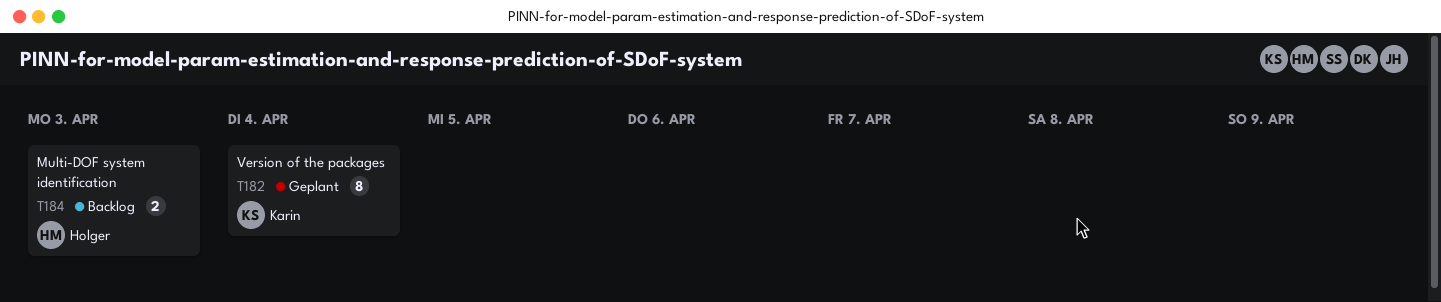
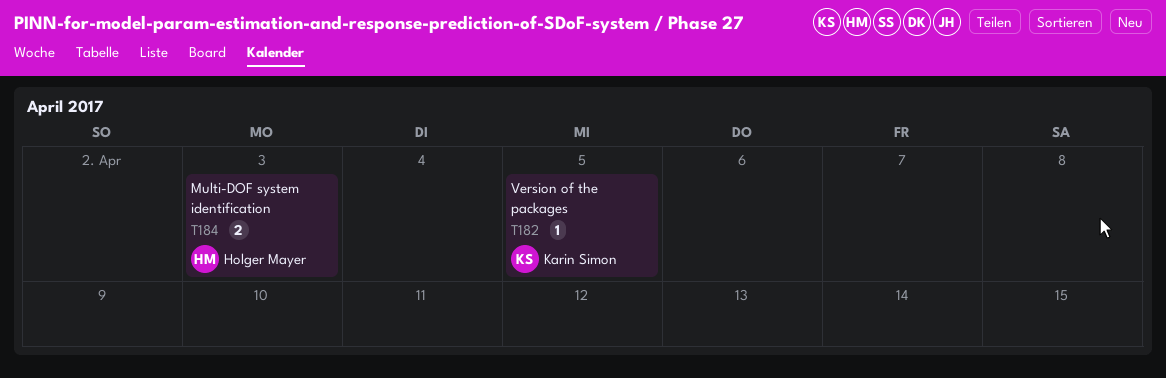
T182, estimate: 8 -> 1
T182, due: Apr 4 -> Apr 5

